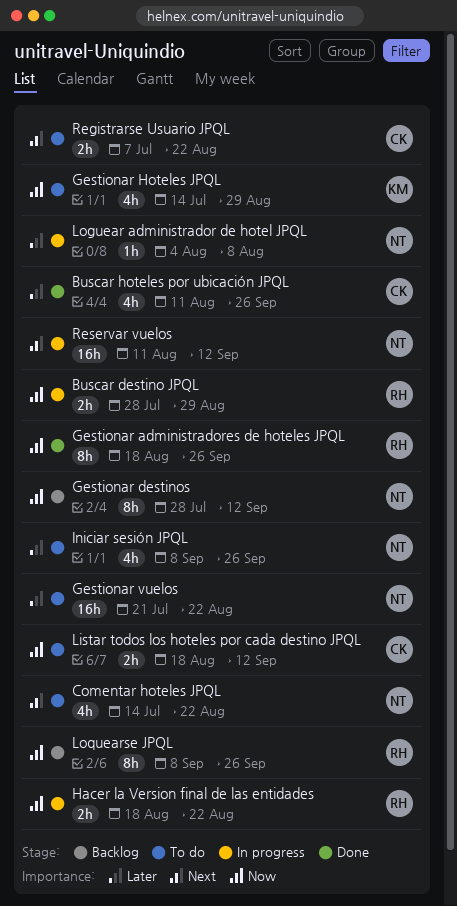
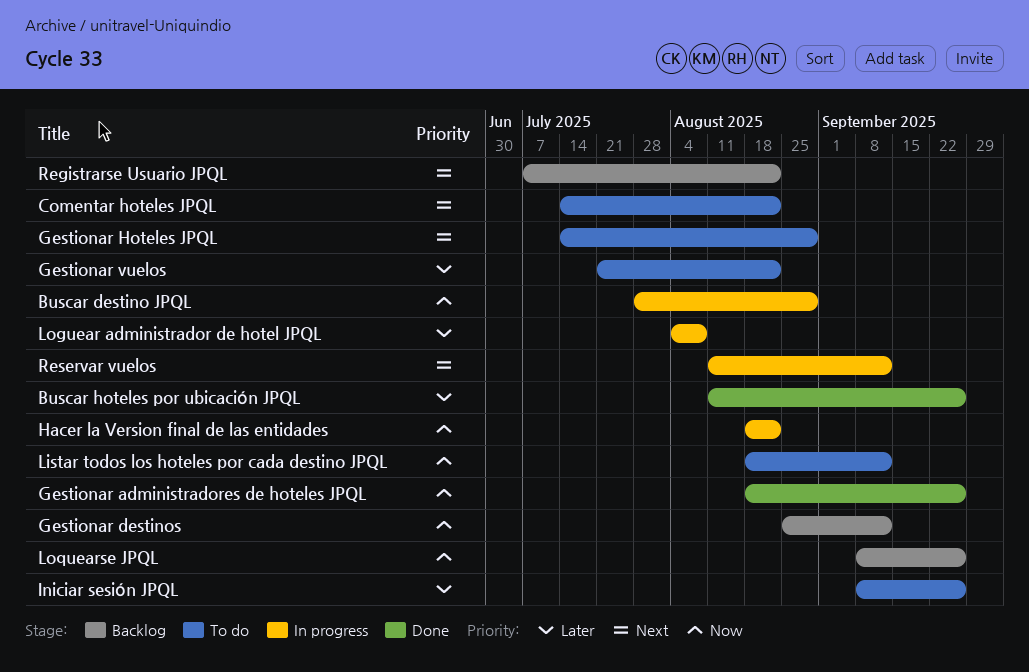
Gestionar destinos, start: Jul 28 -> Aug 25
Gestionar Hoteles JPQL, priority: Now -> Next
Registrarse Usuario JPQL, status: To do -> Backlog

